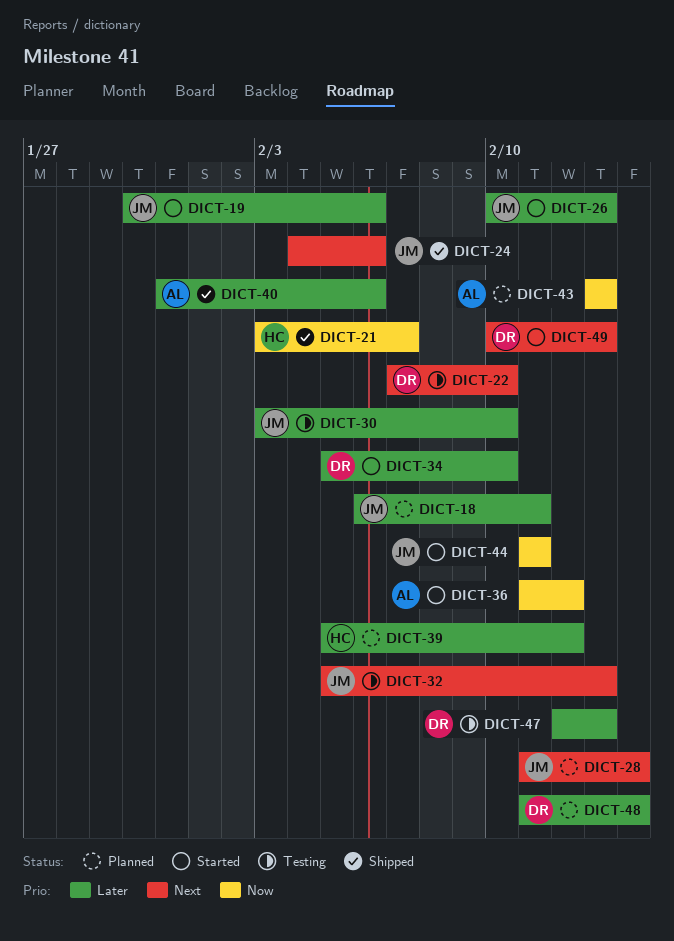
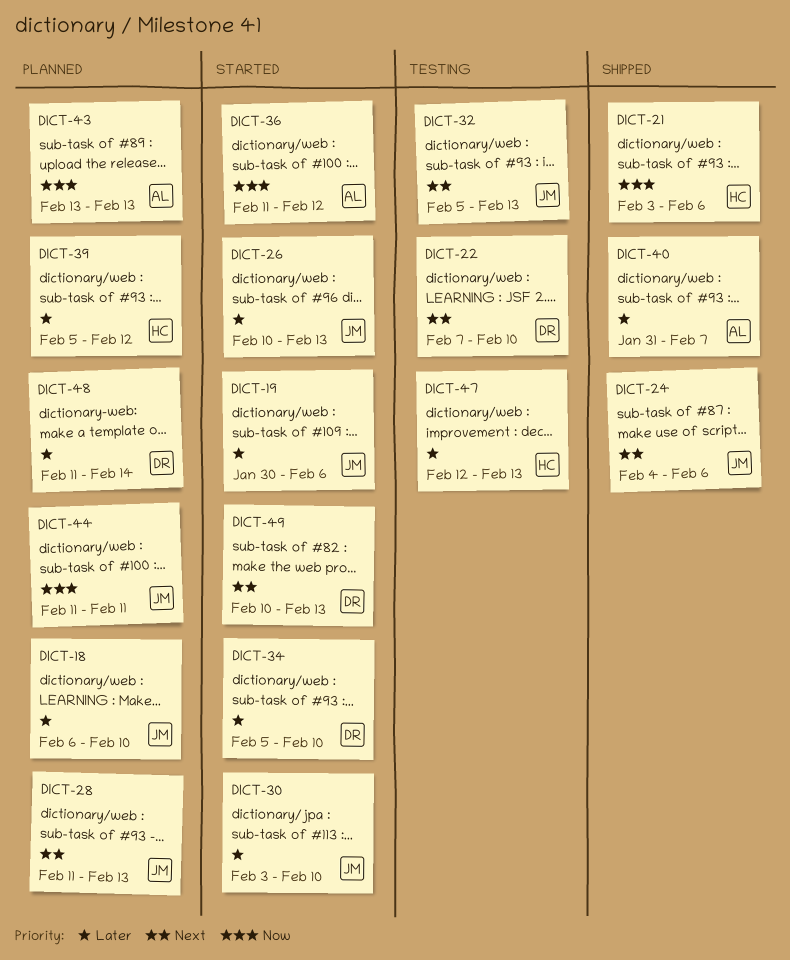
DICT-18, due: Feb 11 -> Feb 10
DICT-21, due: Feb 7 -> Feb 6
DICT-28, due: Feb 14 -> Feb 13
DICT-30, status: Testing -> Started
DICT-40, due: Feb 6 -> Feb 7
DICT-44, status: Started -> Planned
DICT-47, owner: DR -> HC

